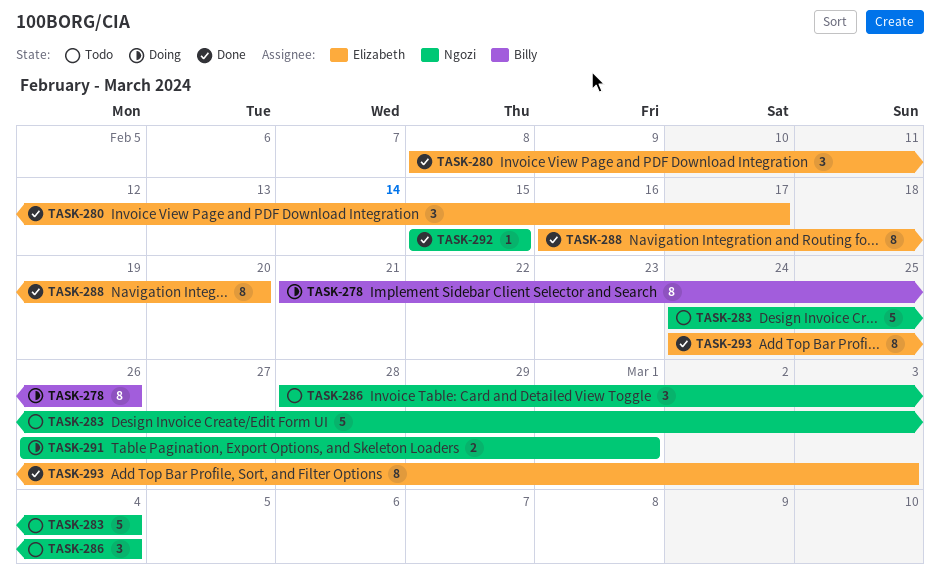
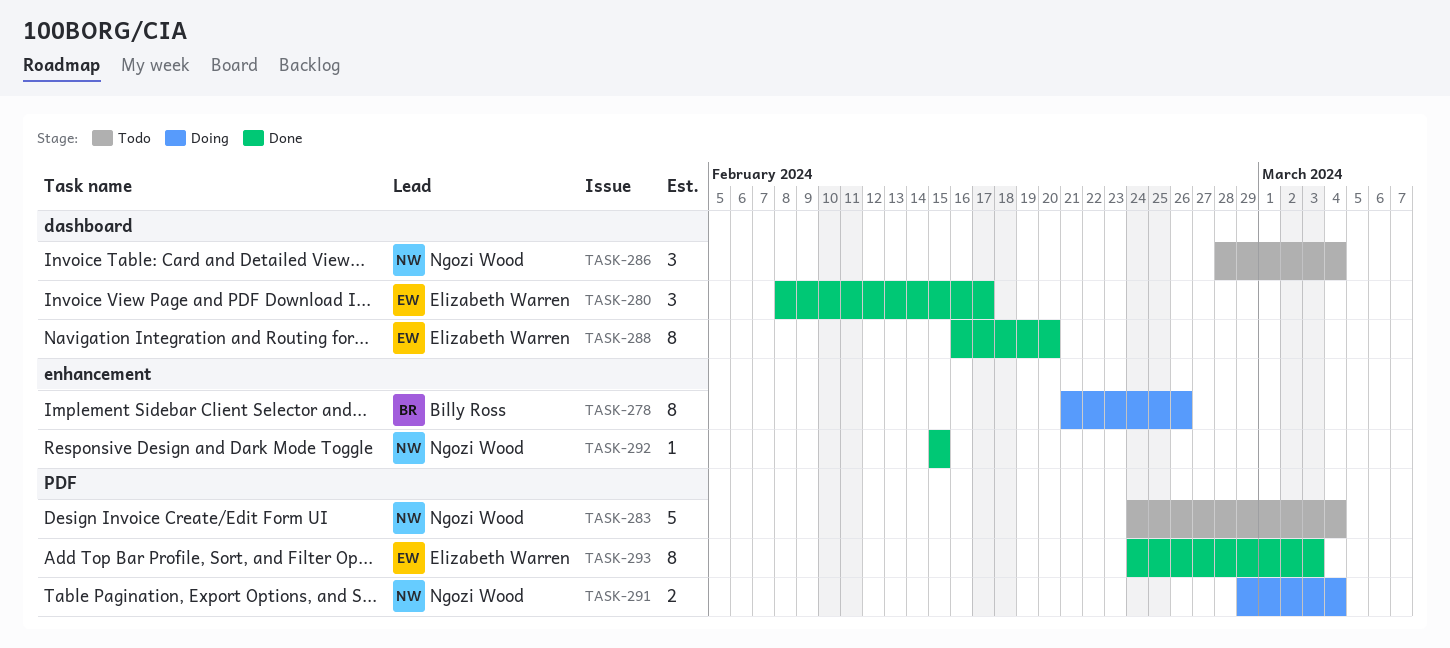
TASK-291, start: Feb 26 -> Feb 29
TASK-291, due: Mar 1 -> Mar 4

